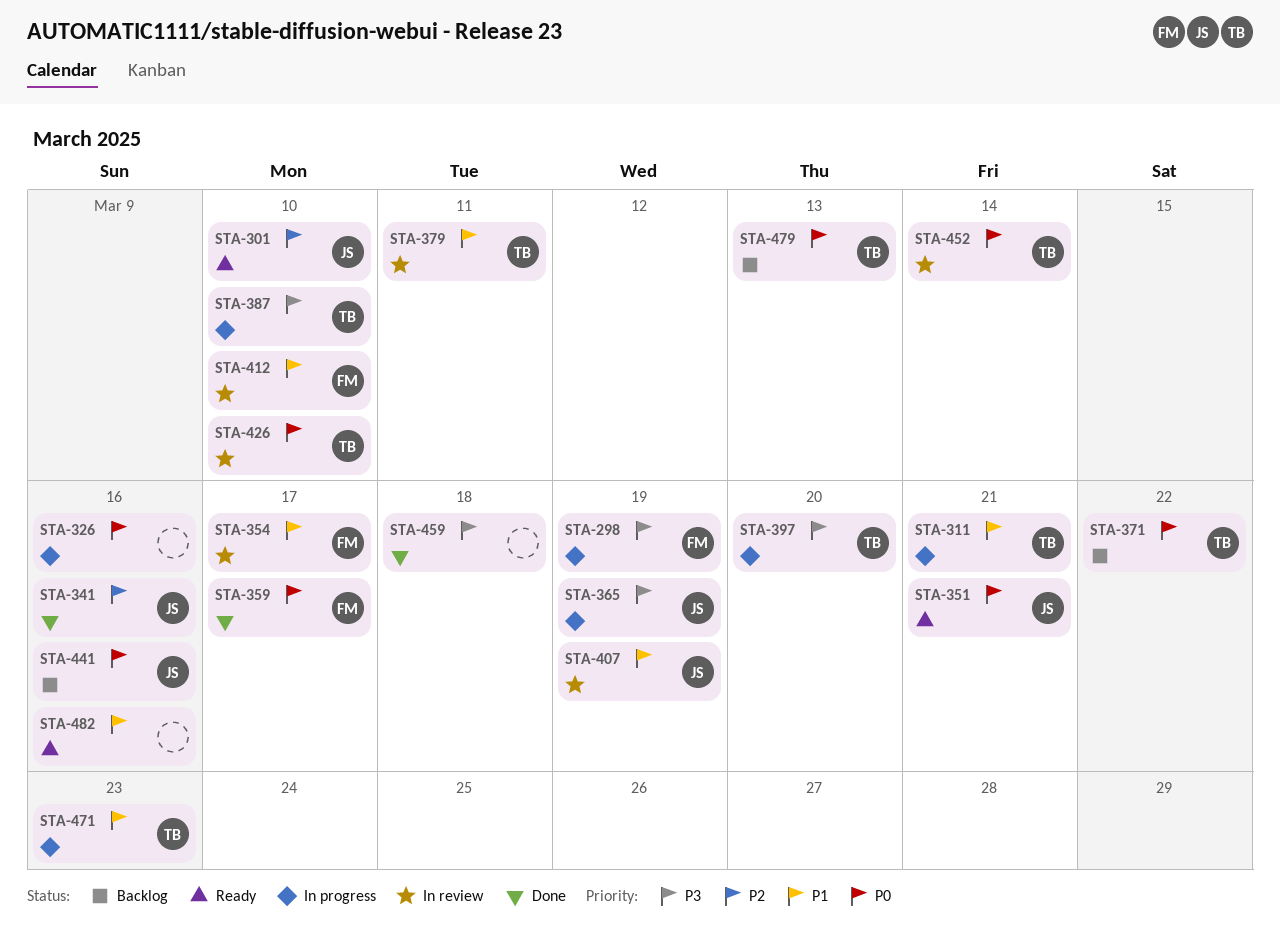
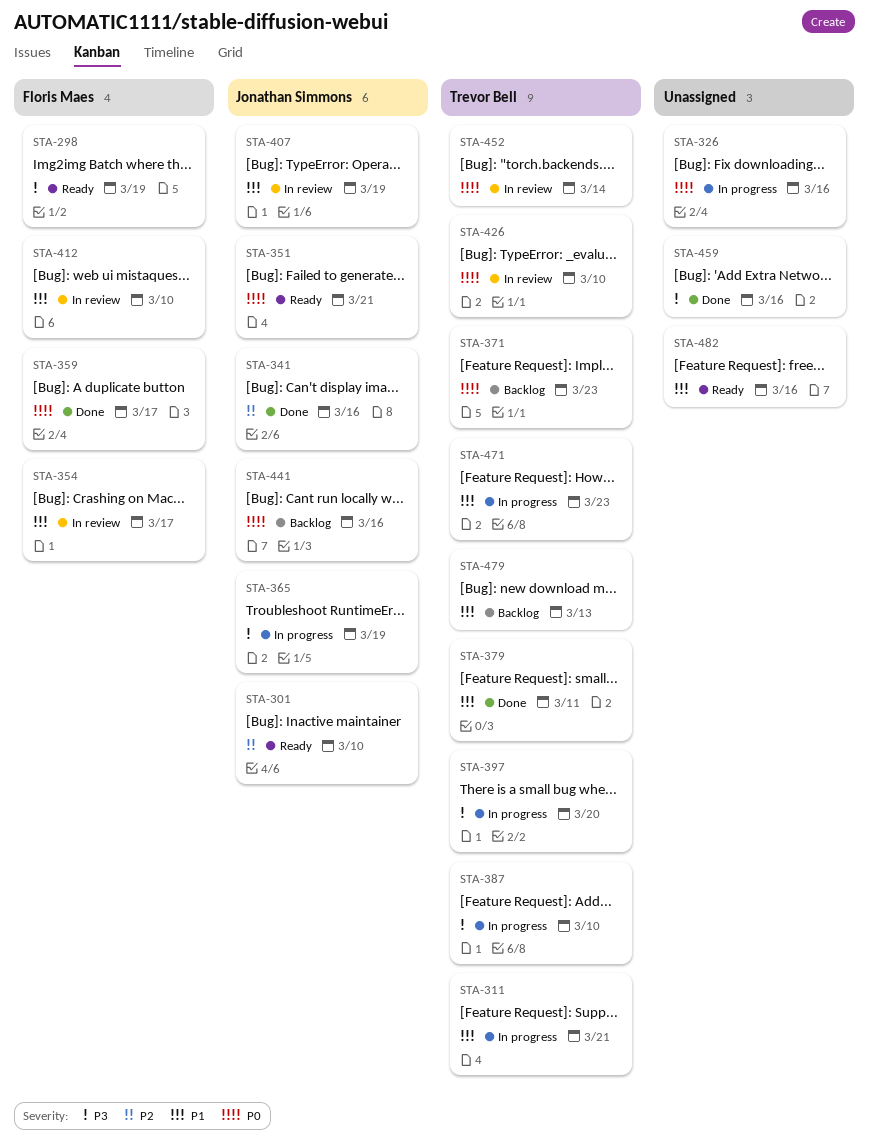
STA-298, status: In progress -> Ready
STA-371, due: Mar 22 -> Mar 23
STA-379, status: In review -> Done
STA-459, due: Mar 18 -> Mar 16
STA-479, priority: P0 -> P1

